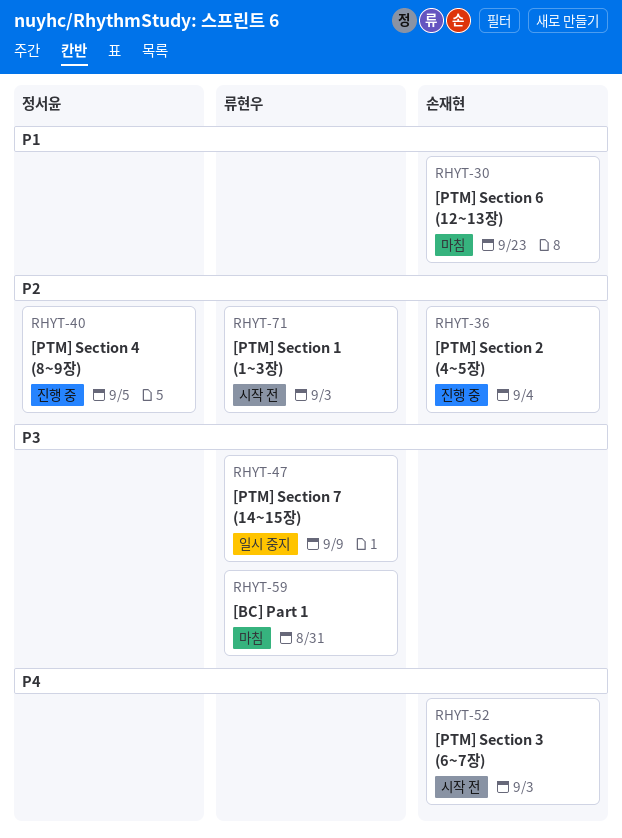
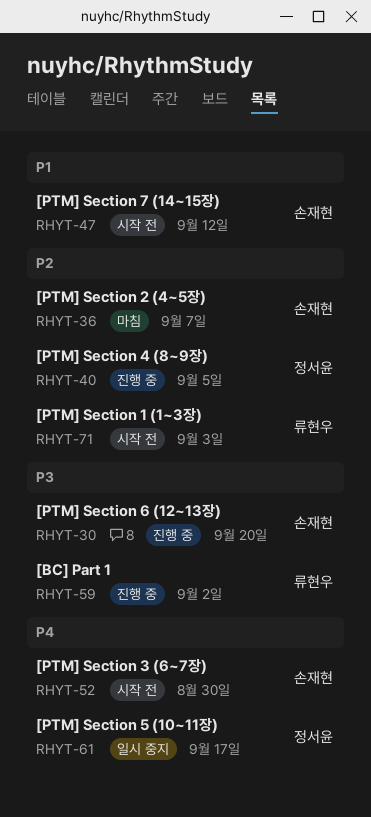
RHYT-30, status: 마침 -> 진행 중
RHYT-30, priority: P1 -> P3
RHYT-30, due: Sep 23 -> Sep 20
RHYT-36, status: 진행 중 -> 마침
RHYT-36, due: Sep 4 -> Sep 7
RHYT-47, status: 일시 중지 -> 시작 전
RHYT-47, owner: 류현우 -> 손재현
RHYT-47, priority: P3 -> P1
RHYT-47, due: Sep 9 -> Sep 12
RHYT-52, due: Sep 3 -> Aug 30
RHYT-59, status: 마침 -> 진행 중
RHYT-59, due: Aug 31 -> Sep 2
RHYT-61: none -> present

